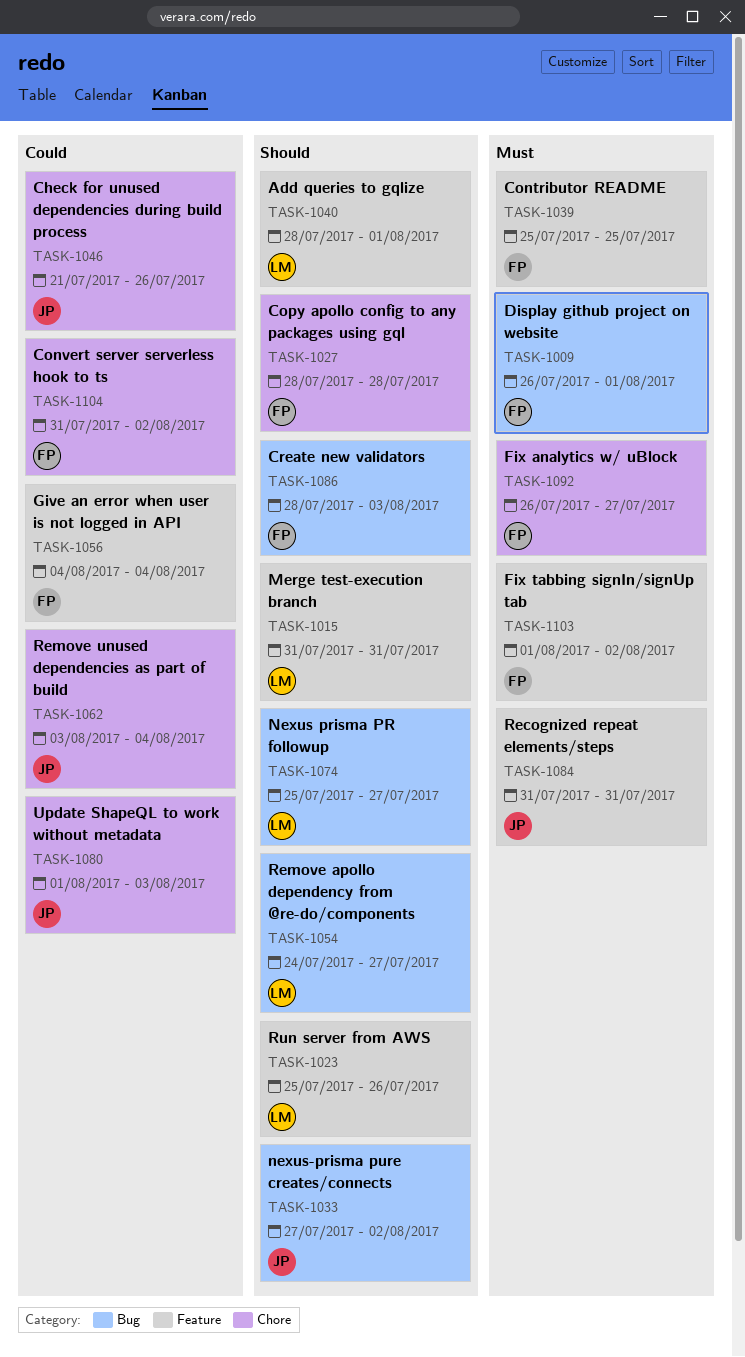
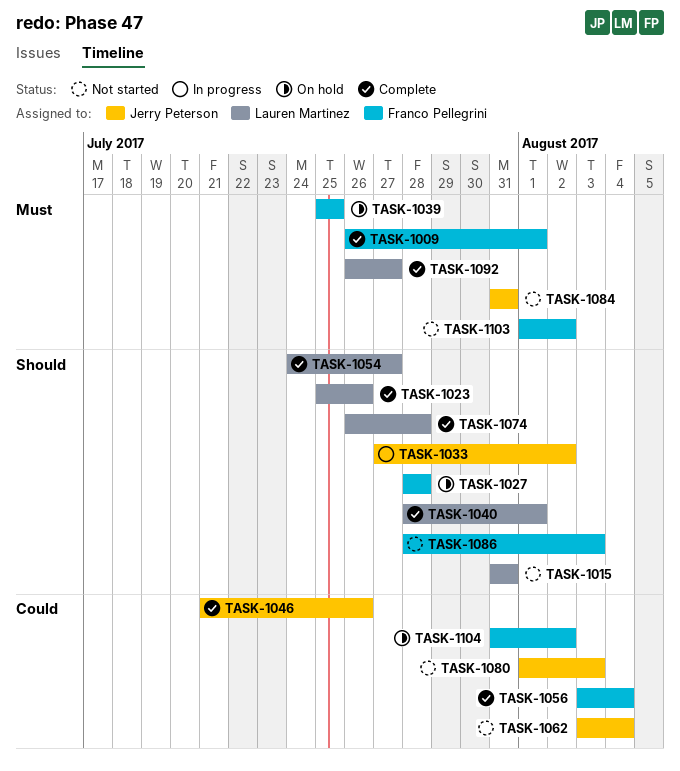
TASK-1056, start: Aug 4 -> Aug 3
TASK-1074, start: Jul 25 -> Jul 26
TASK-1074, due: Jul 27 -> Jul 28
TASK-1092, owner: Franco Pellegrini -> Lauren Martinez

